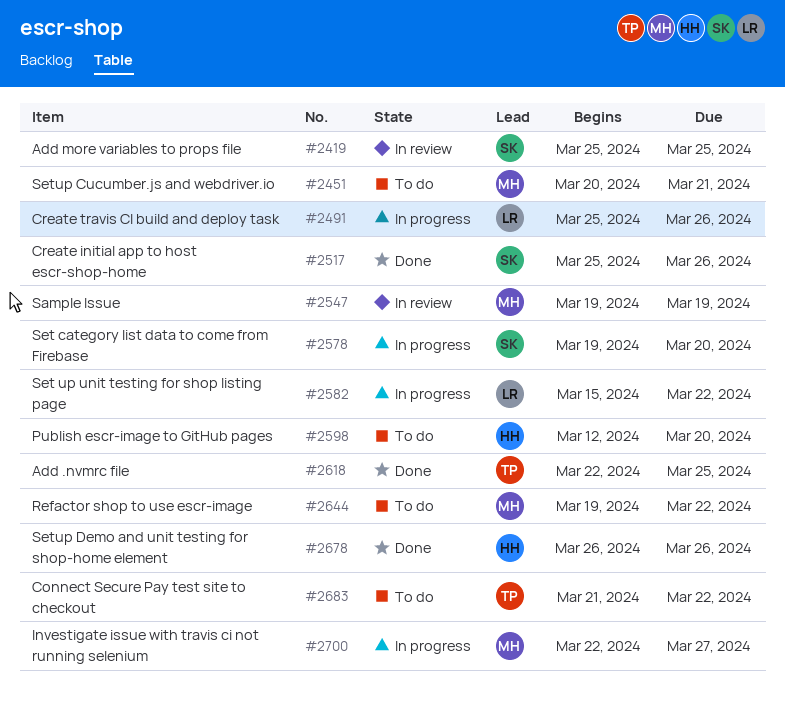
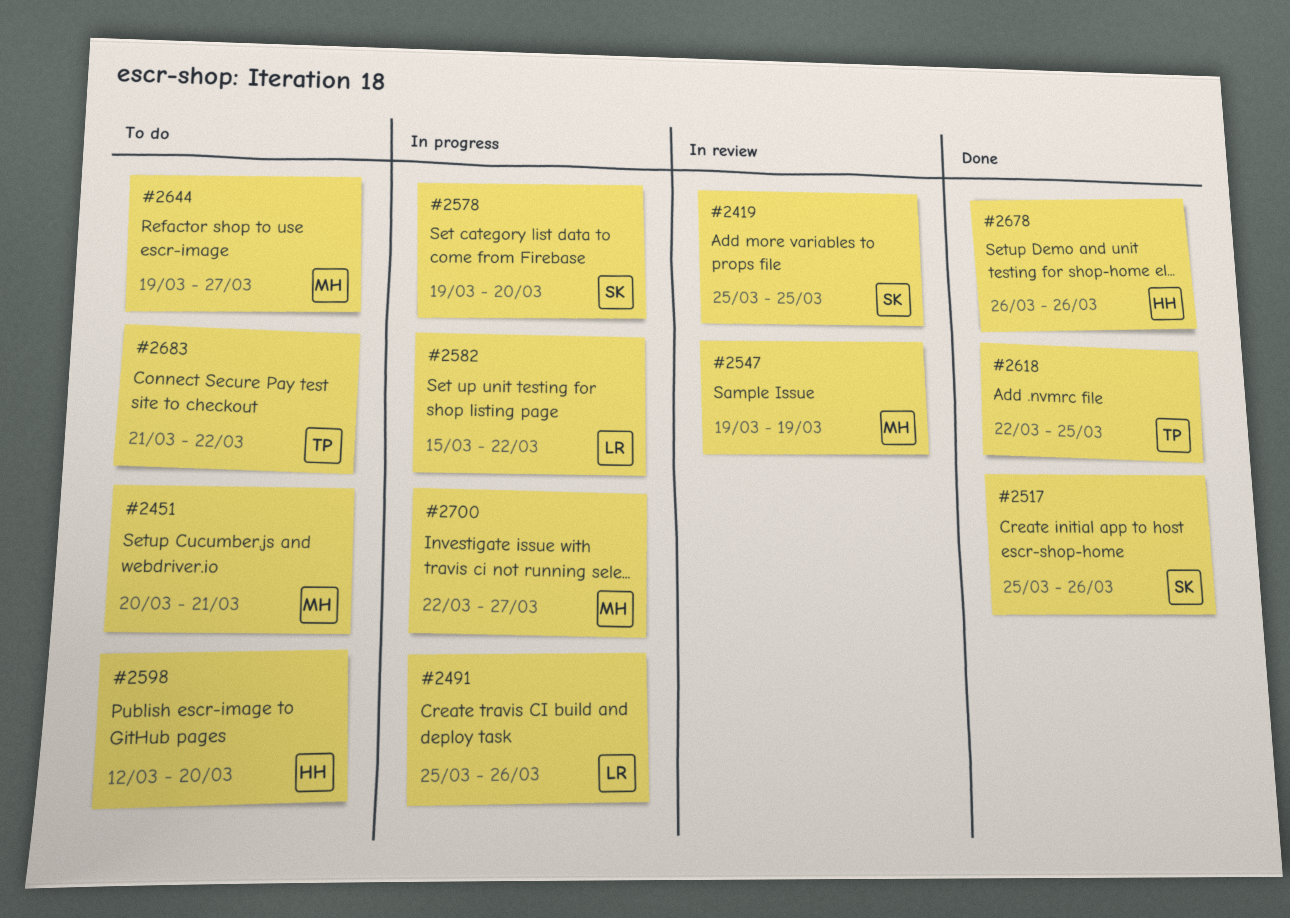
#2644, due: Mar 22 -> Mar 27

